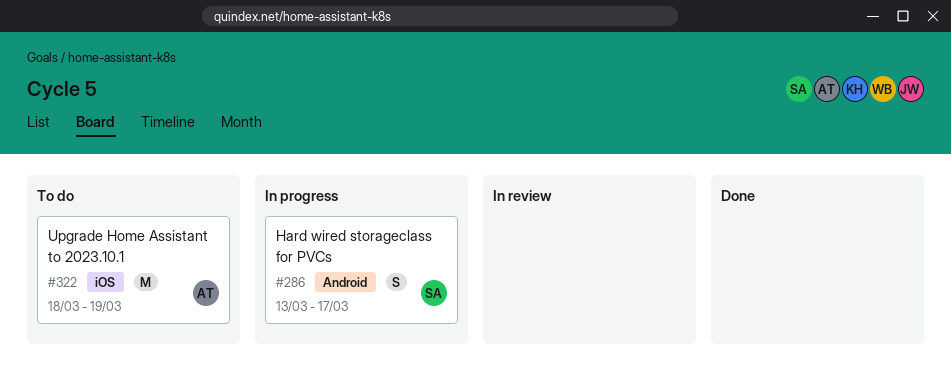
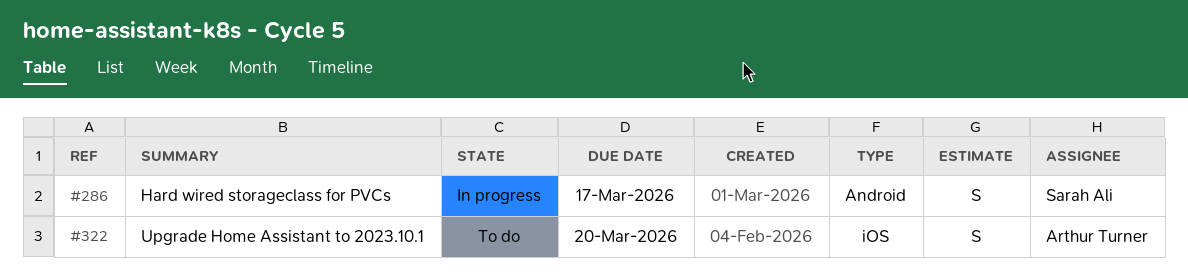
#322, estimate: M -> S
#322, due: Mar 19 -> Mar 20

